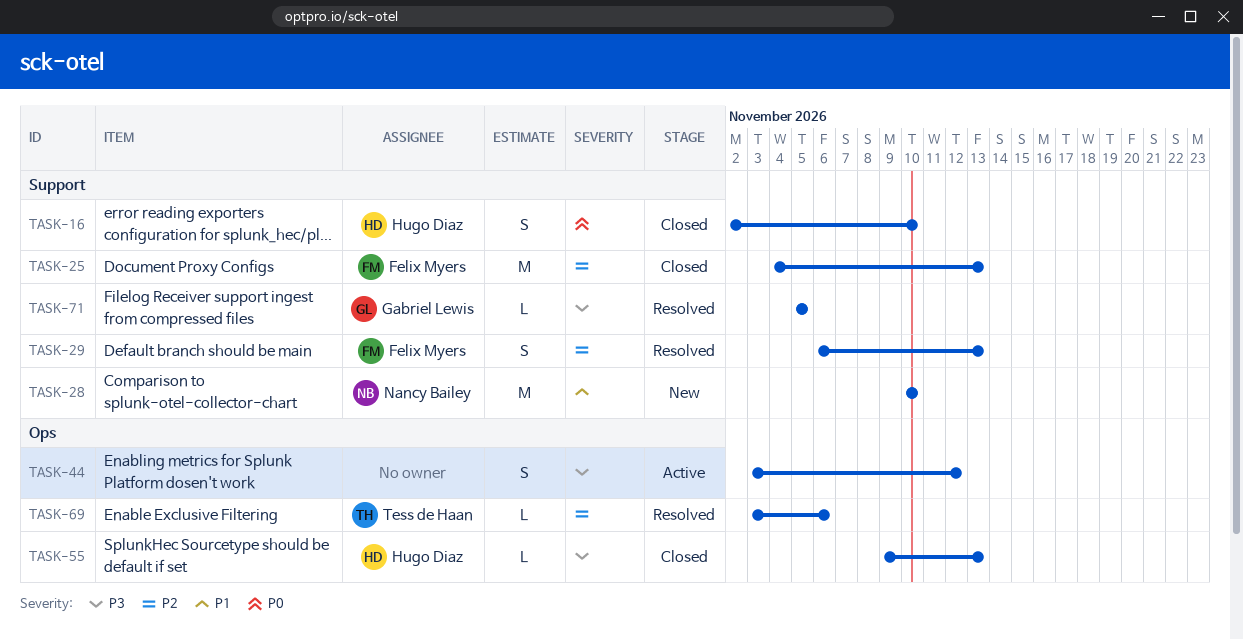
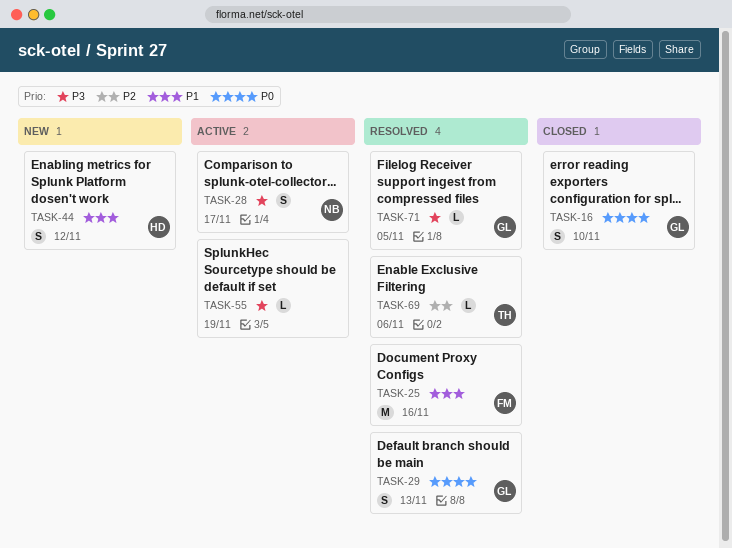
TASK-16, owner: Hugo Diaz -> Gabriel Lewis
TASK-25, status: Closed -> Resolved
TASK-25, priority: P2 -> P1
TASK-25, due: Nov 13 -> Nov 16
TASK-28, status: New -> Active
TASK-28, priority: P1 -> P3
TASK-28, estimate: M -> S
TASK-28, due: Nov 10 -> Nov 17
TASK-29, owner: Felix Myers -> Gabriel Lewis
TASK-29, priority: P2 -> P0
TASK-44, status: Active -> New
TASK-44, owner: none -> Hugo Diaz
TASK-44, priority: P3 -> P1
TASK-55, status: Closed -> Active
TASK-55, owner: Hugo Diaz -> none
TASK-55, due: Nov 13 -> Nov 19

